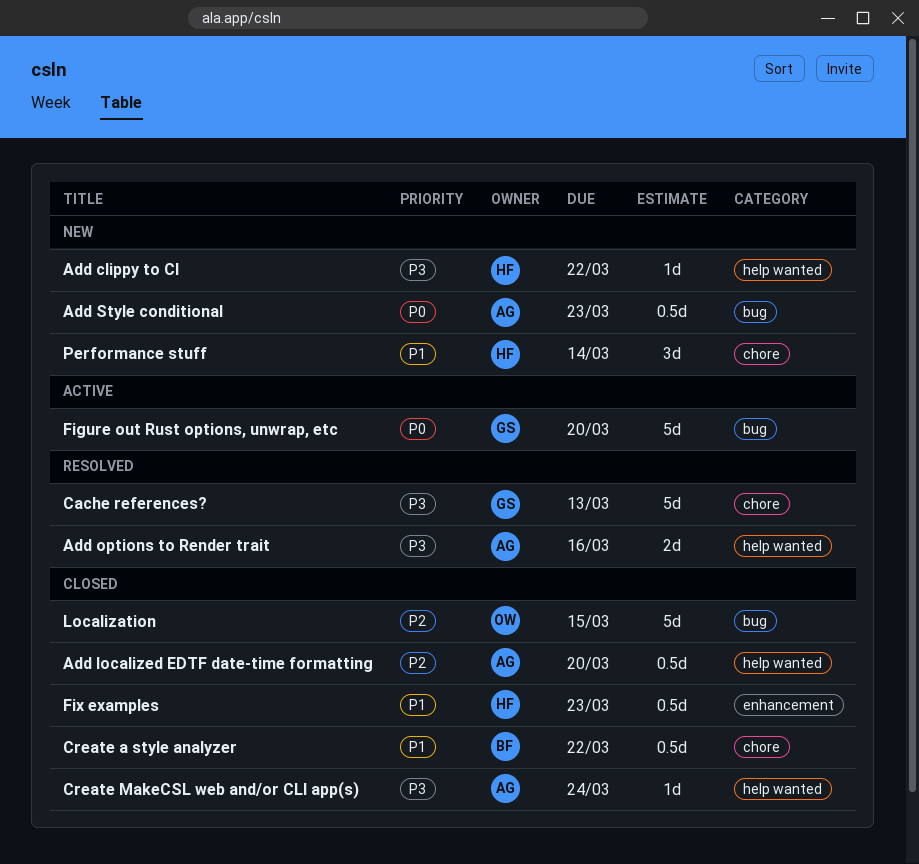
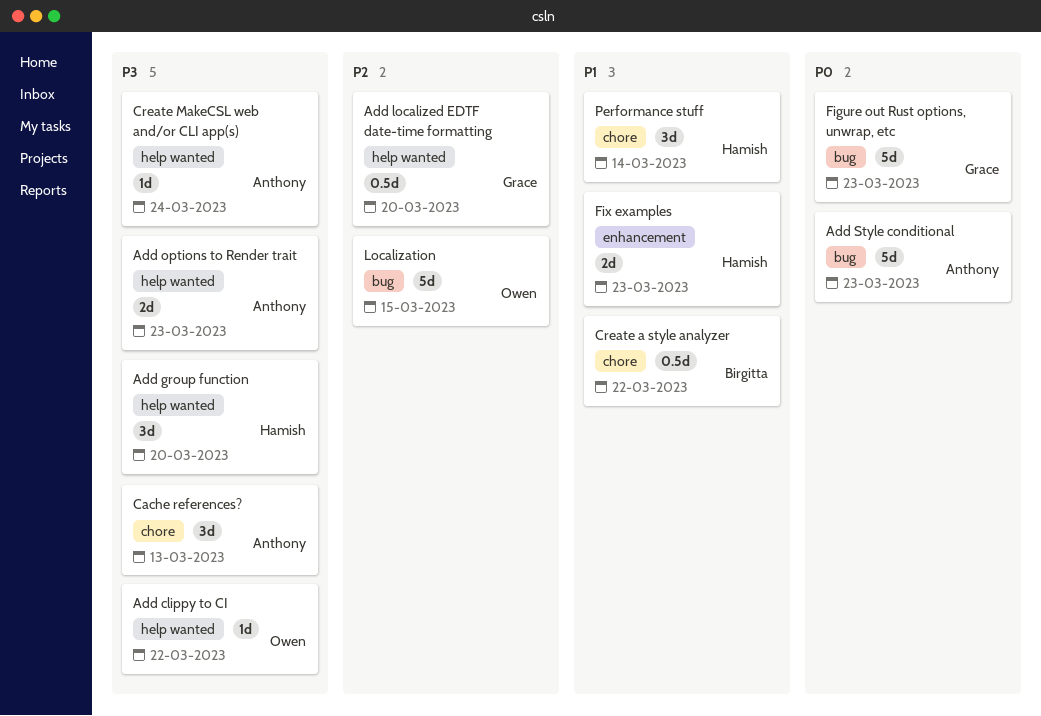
Add clippy to CI, owner: Hamish -> Owen
Add group function: none -> present
Add localized EDTF date-time formatting, owner: Anthony -> Grace
Add options to Render trait, due: Mar 16 -> Mar 23
Add Style conditional, estimate: 0.5d -> 5d
Cache references?, owner: Grace -> Anthony
Cache references?, estimate: 5d -> 3d
Figure out Rust options, unwrap, etc, due: Mar 20 -> Mar 23
Fix examples, estimate: 0.5d -> 2d

